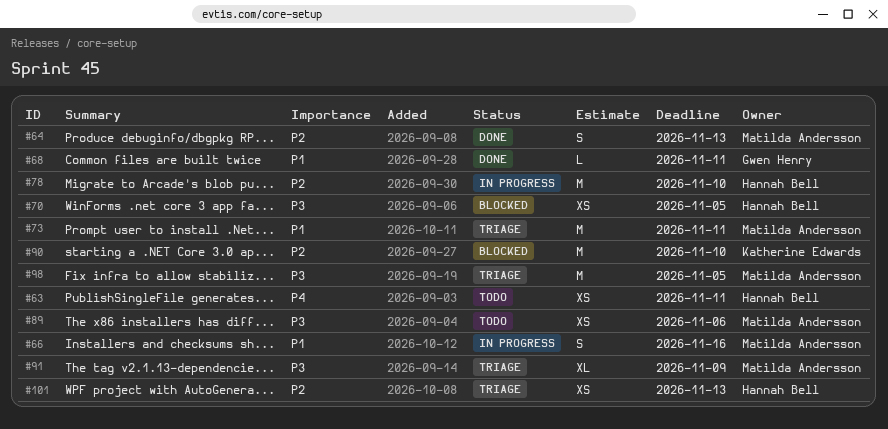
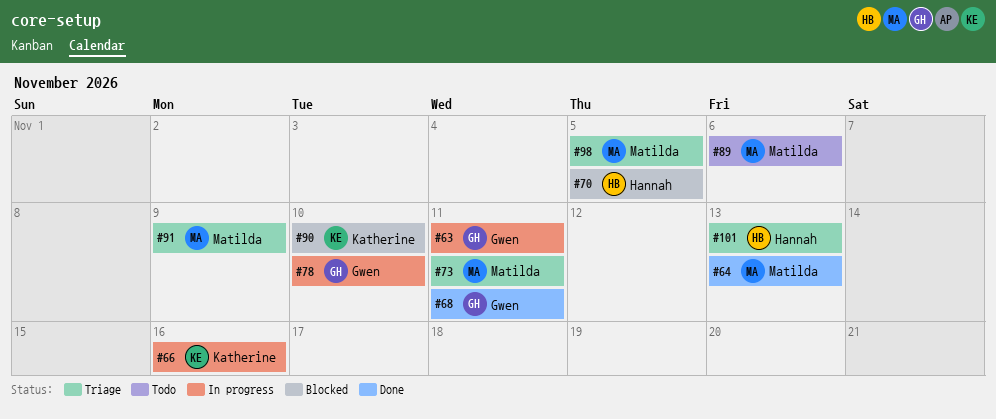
#63, status: Todo -> In progress
#63, owner: Hannah Bell -> Gwen Henry
#66, owner: Matilda Andersson -> Katherine Edwards
#78, owner: Hannah Bell -> Gwen Henry

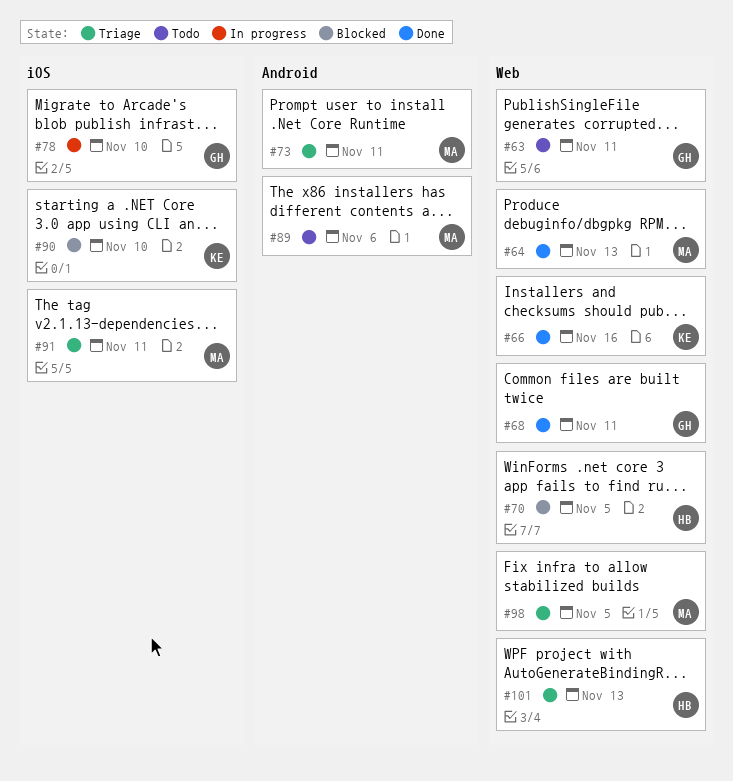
#63, status: In progress -> Todo
#66, status: In progress -> Done
#91, due: Nov 9 -> Nov 11

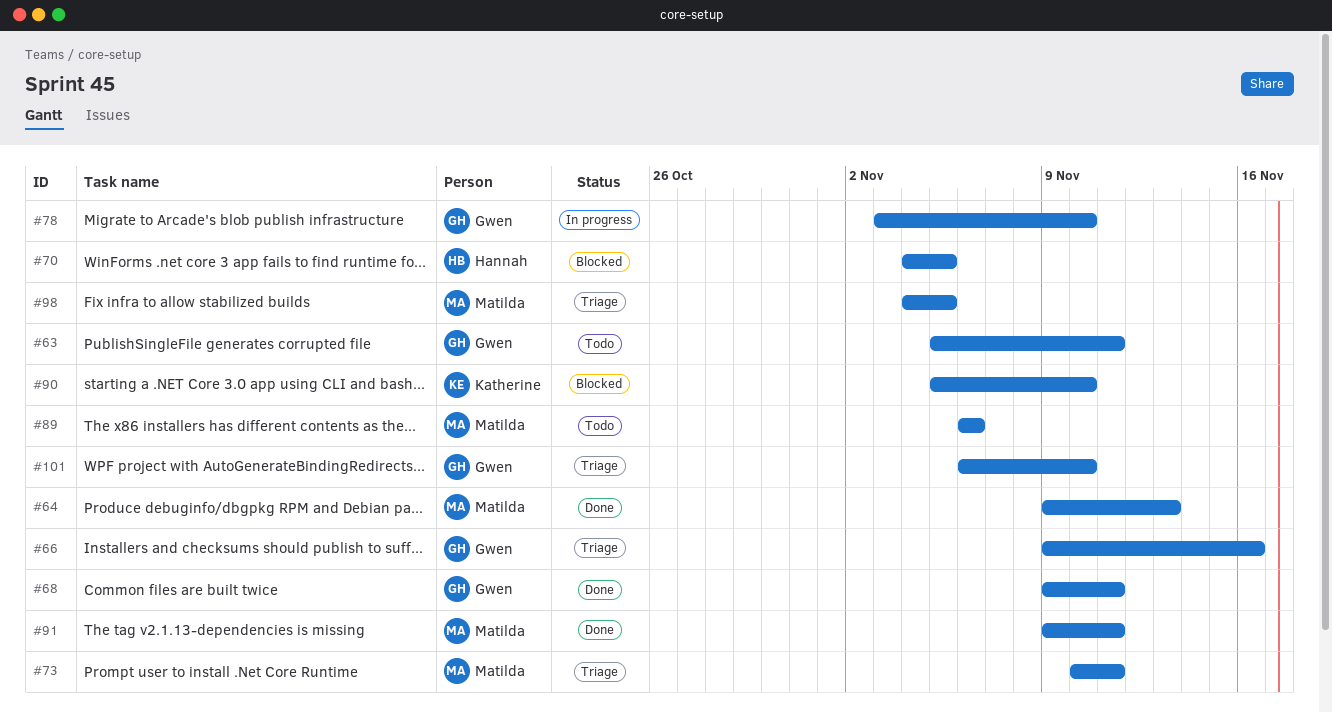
#66, status: Done -> Triage
#66, owner: Katherine -> Gwen
#91, status: Triage -> Done
#101, owner: Hannah -> Gwen
#101, due: Nov 13 -> Nov 10

